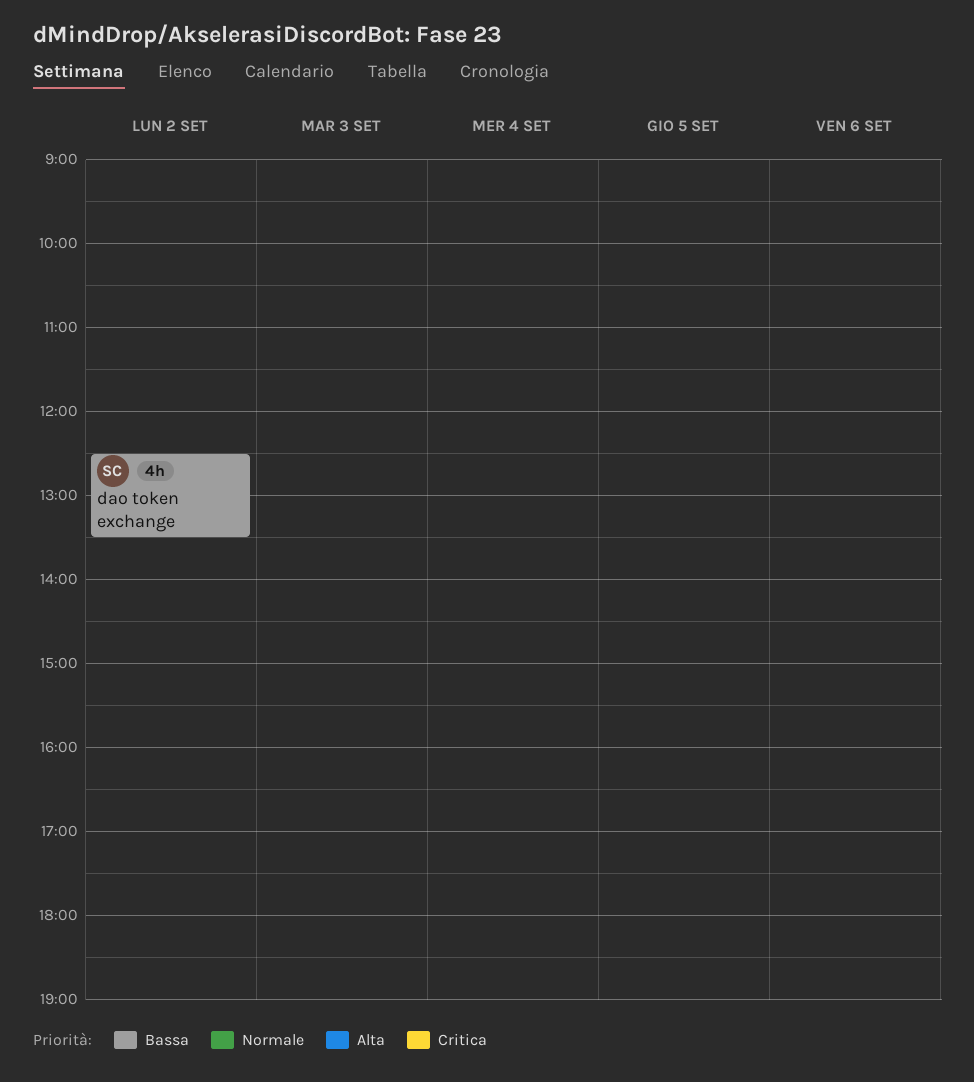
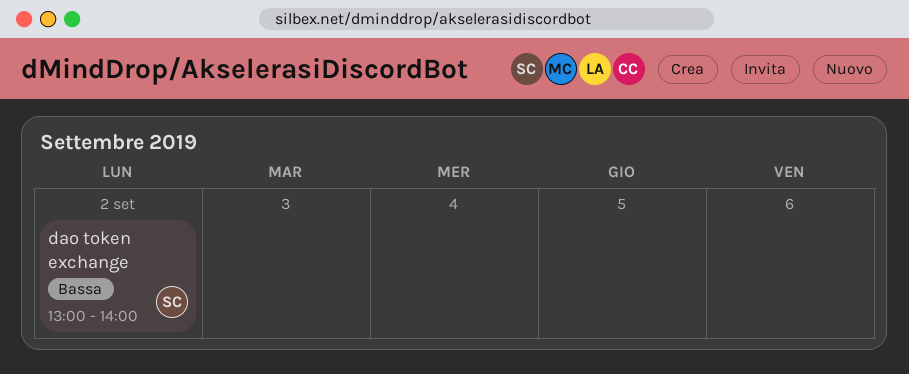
dao token exchange, begins: 12:30 -> 13:00
dao token exchange, ends: 13:30 -> 14:00

